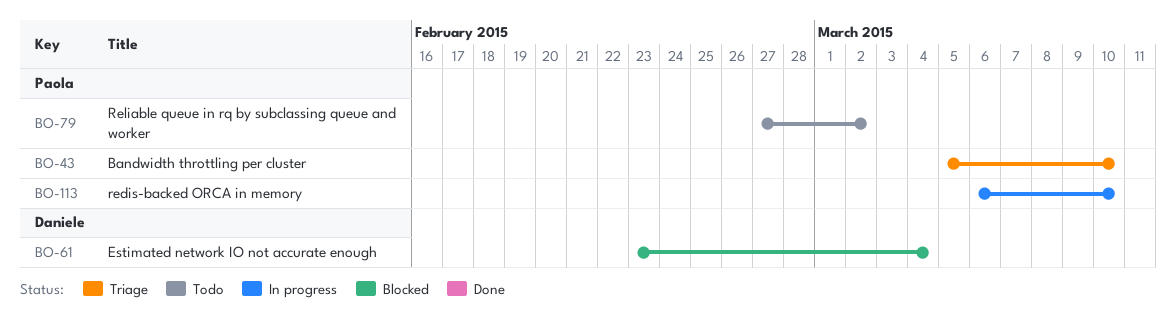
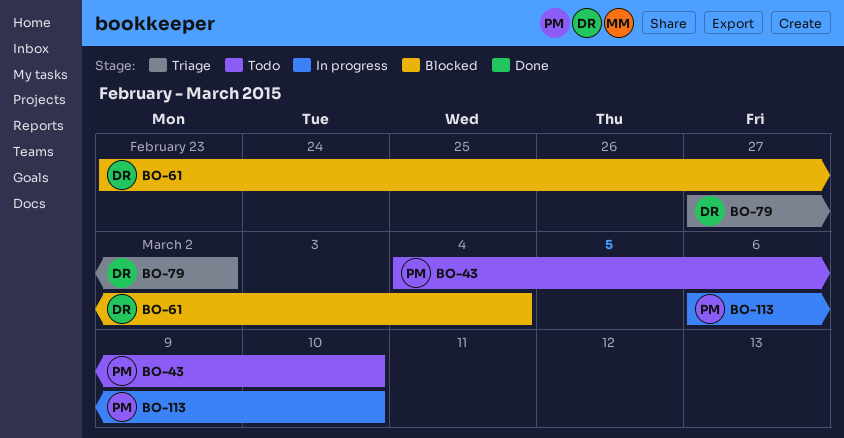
BO-43, status: Triage -> Todo
BO-43, start: Mar 5 -> Mar 4
BO-79, status: Todo -> Triage
BO-79, owner: Paola -> Daniele

